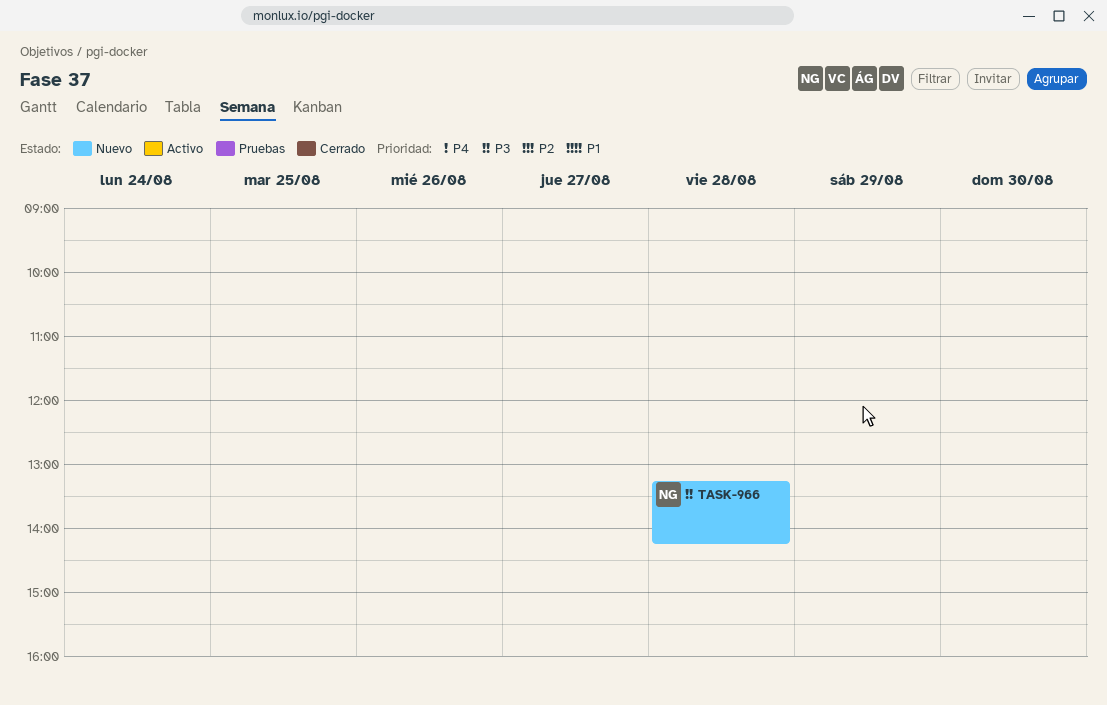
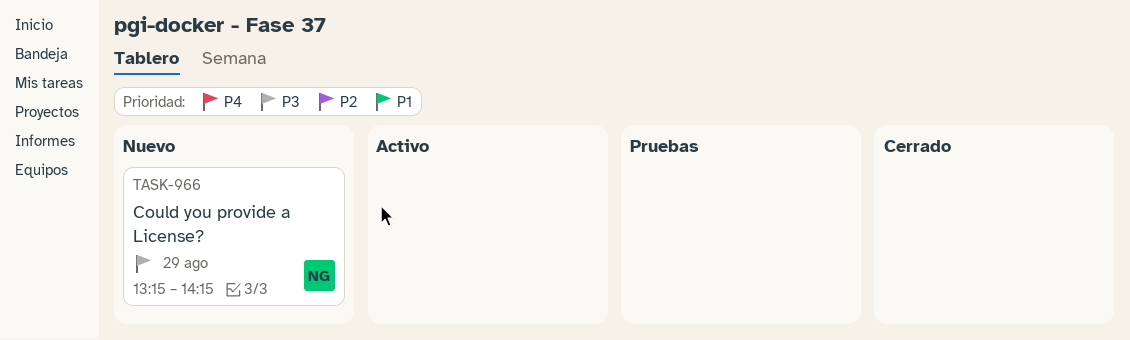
TASK-966, day: Aug 28 -> Aug 29

